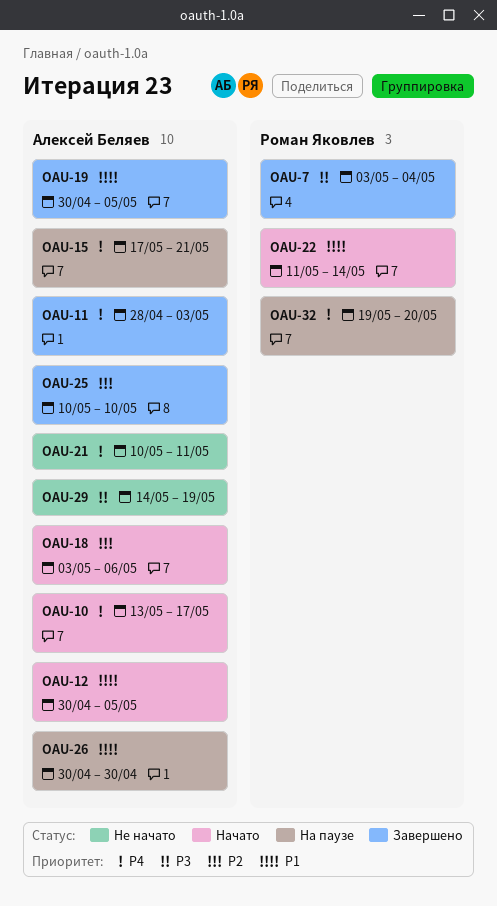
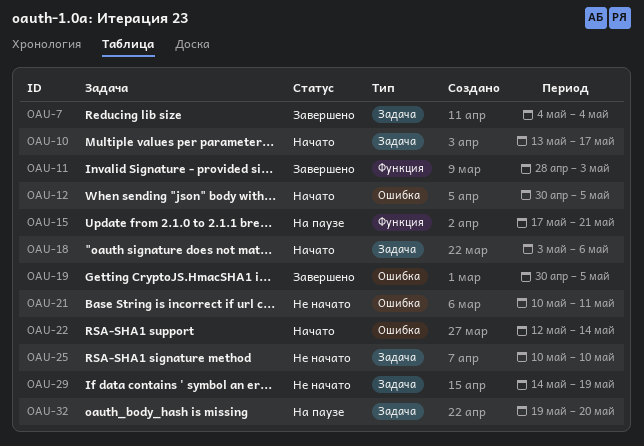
OAU-7, start: May 3 -> May 4
OAU-22, start: May 11 -> May 12
OAU-25, status: Завершено -> Не начато
OAU-26: present -> none

